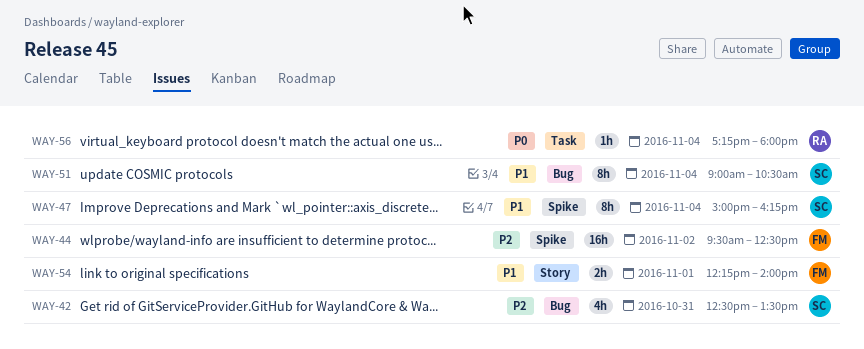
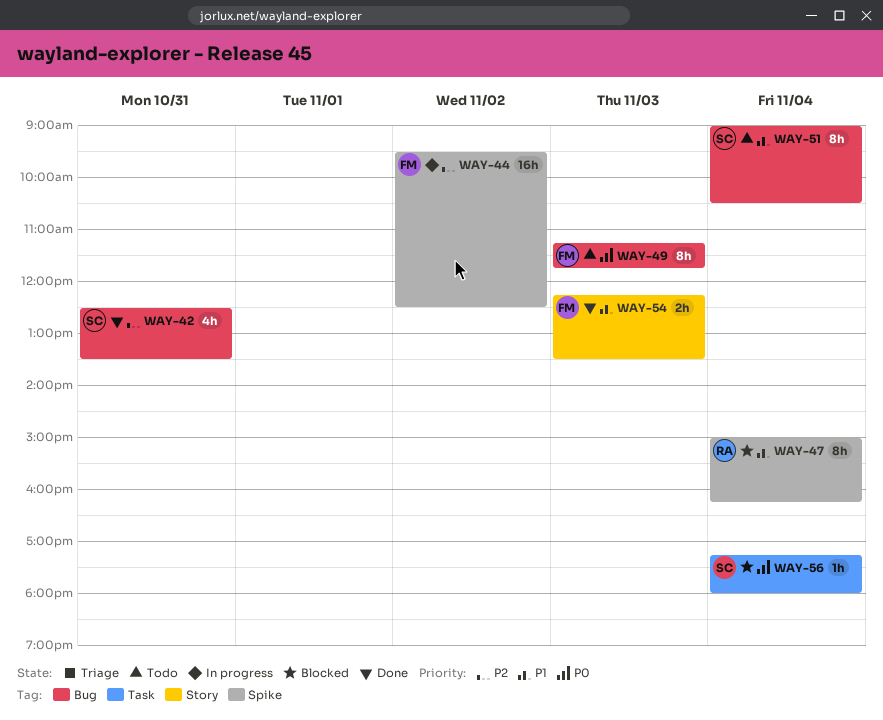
WAY-47, owner: SC -> RA
WAY-49: none -> present
WAY-54, day: Nov 1 -> Nov 3
WAY-54, ends: 14:00 -> 13:30
WAY-56, owner: RA -> SC

